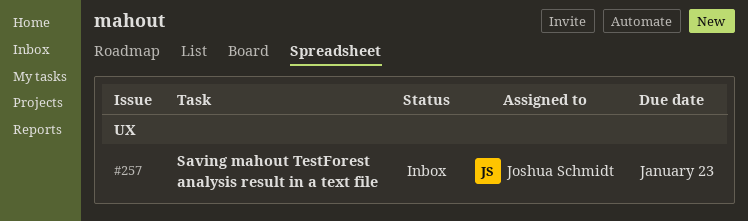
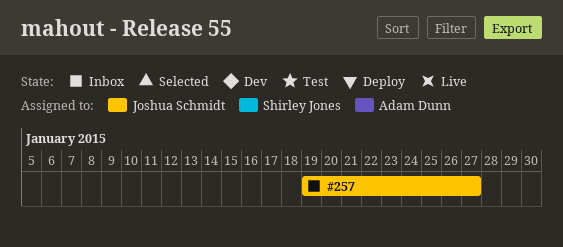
#257, due: Jan 23 -> Jan 27

